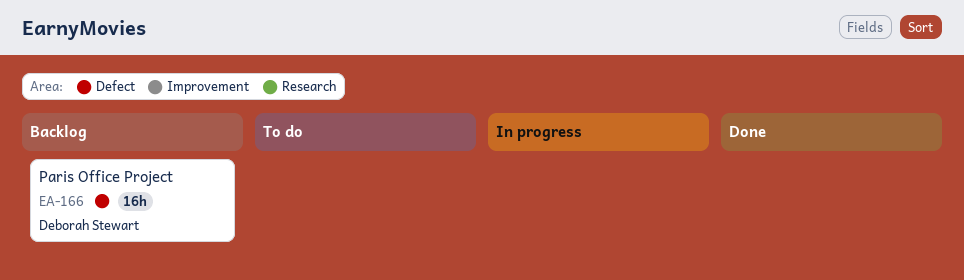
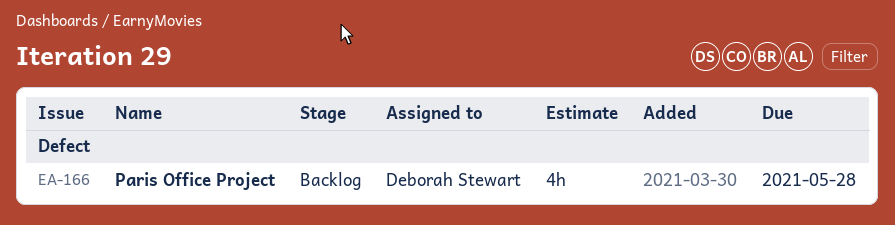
EA-166, estimate: 16h -> 4h

